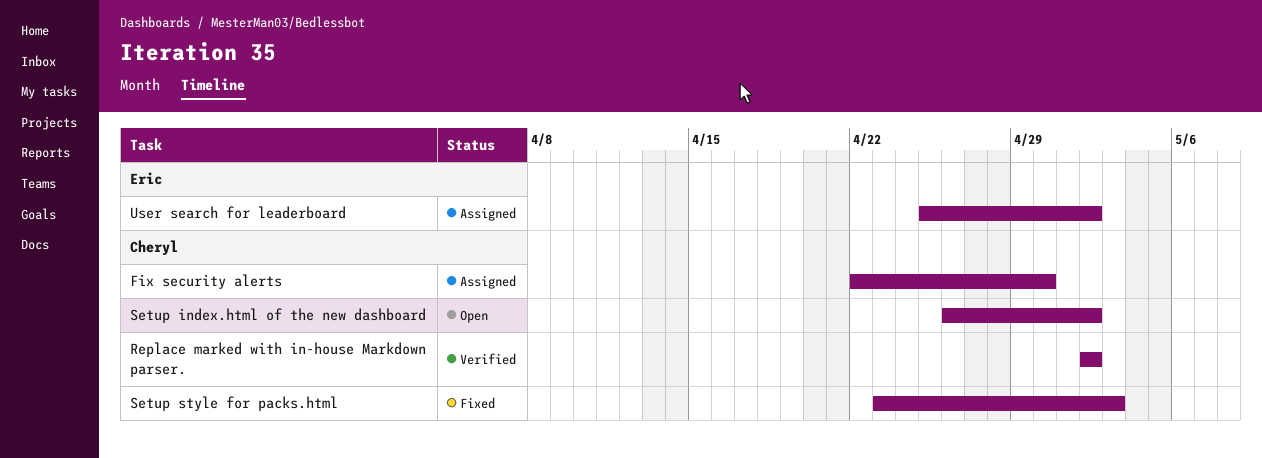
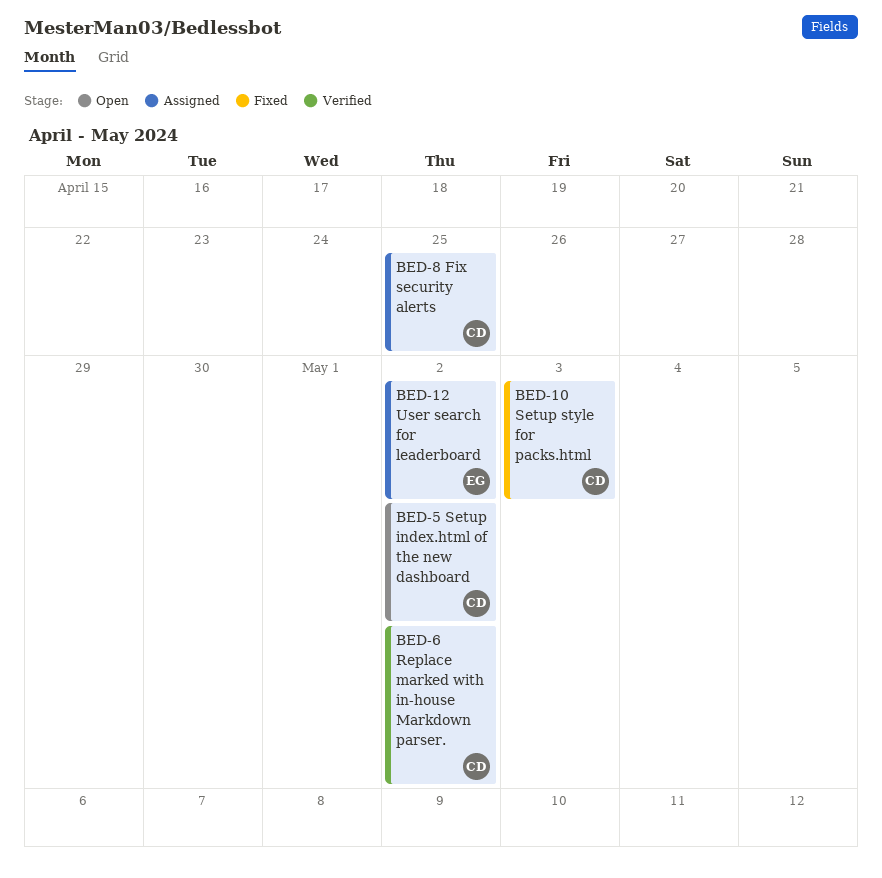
Fix security alerts, due: Apr 30 -> Apr 25

